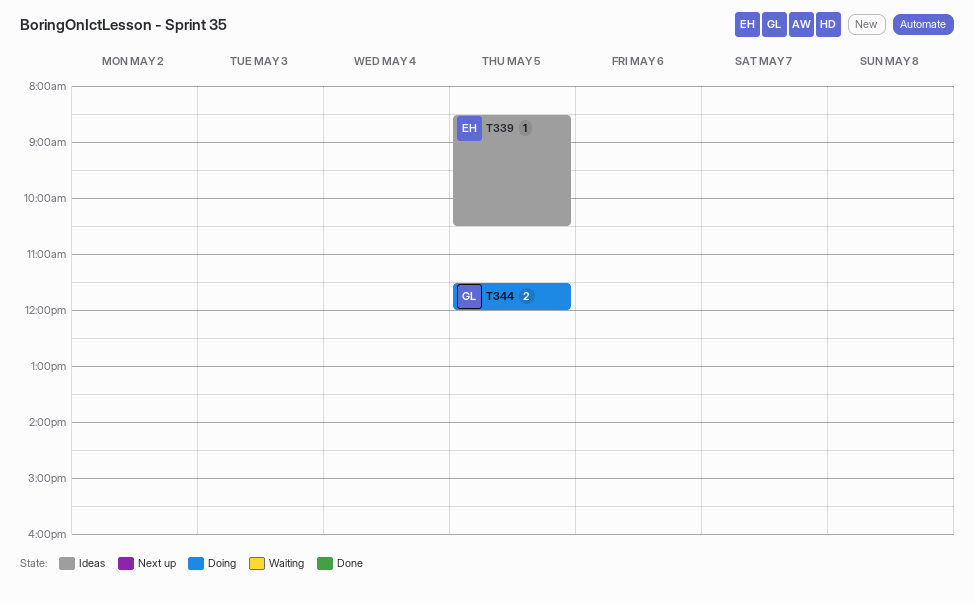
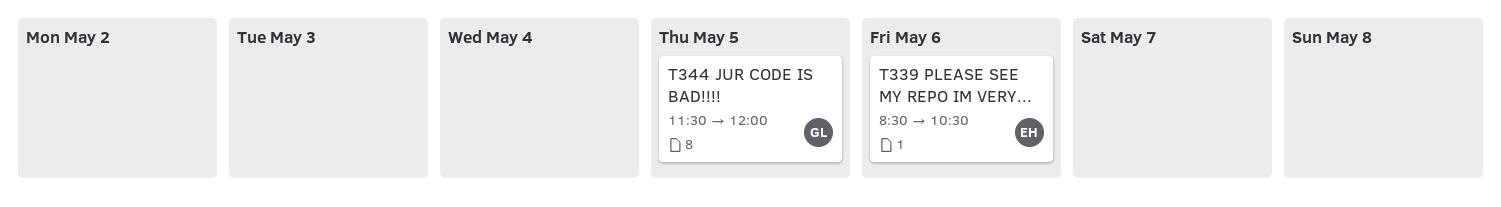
T339, day: May 5 -> May 6

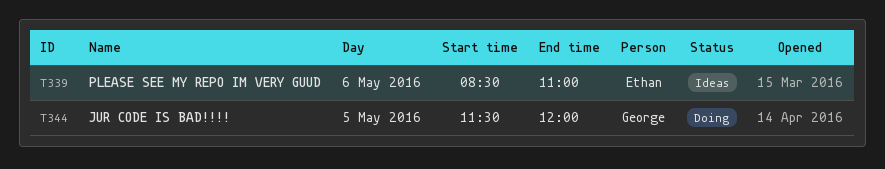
T339, ends: 10:30 -> 11:00

